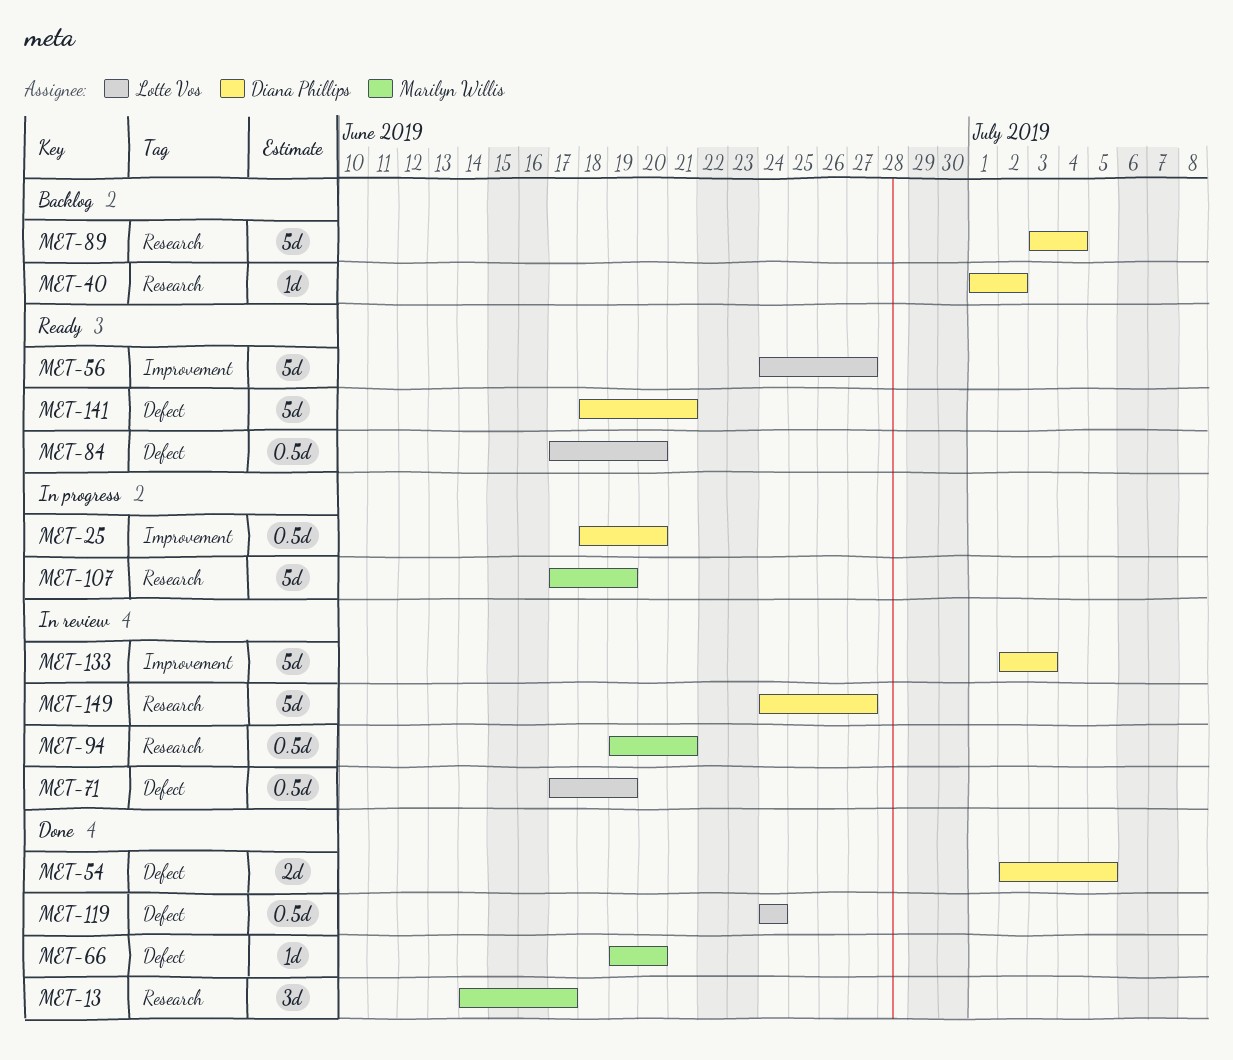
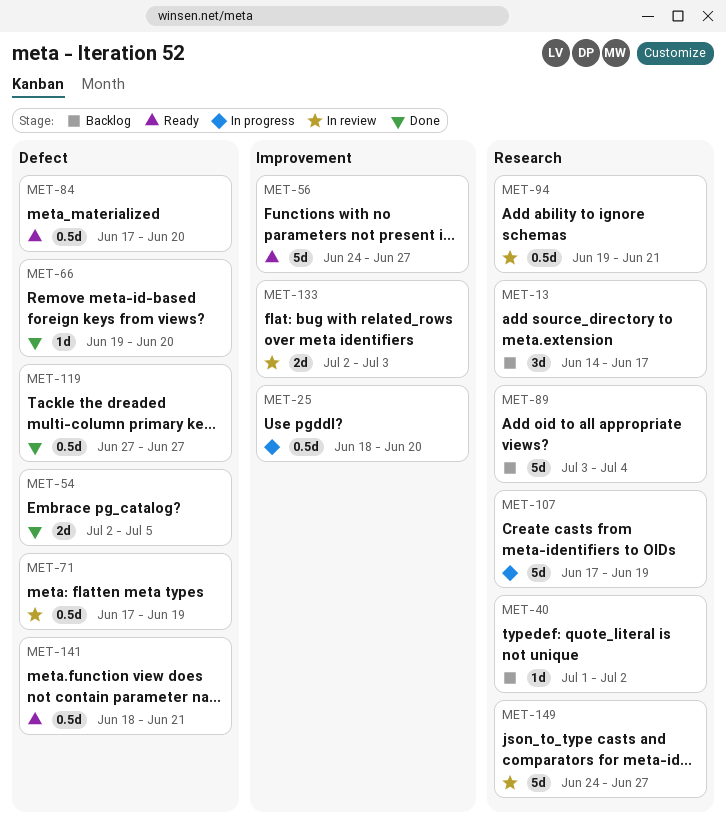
MET-13, status: Done -> Backlog
MET-119, start: Jun 24 -> Jun 27
MET-119, due: Jun 24 -> Jun 27
MET-133, estimate: 5d -> 2d
MET-141, estimate: 5d -> 0.5d

